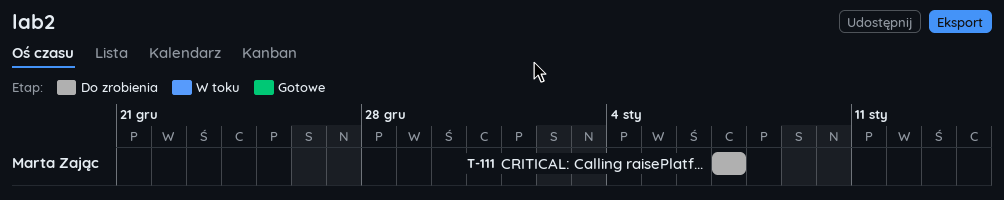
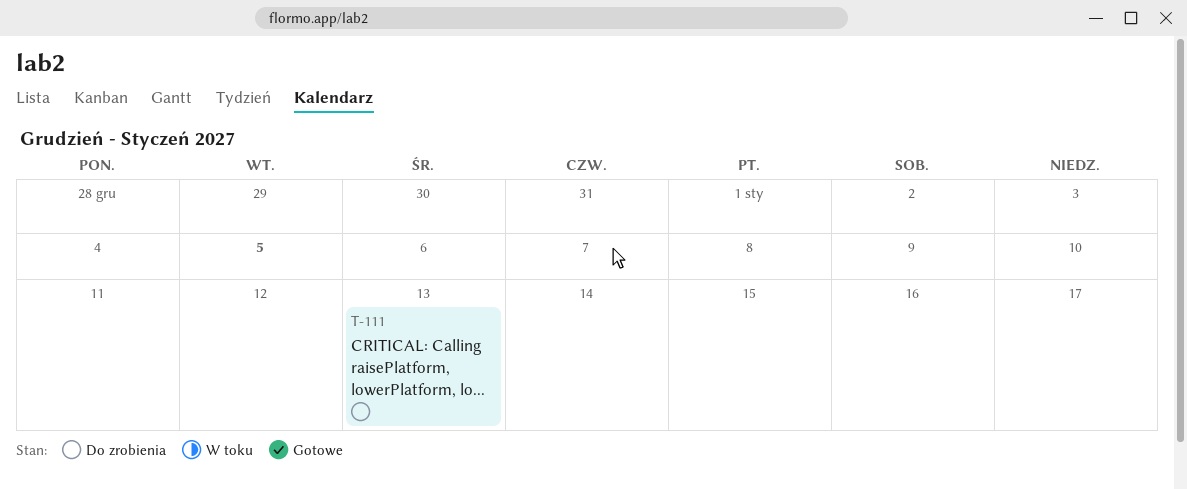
T-111, due: Jan 7 -> Jan 13

